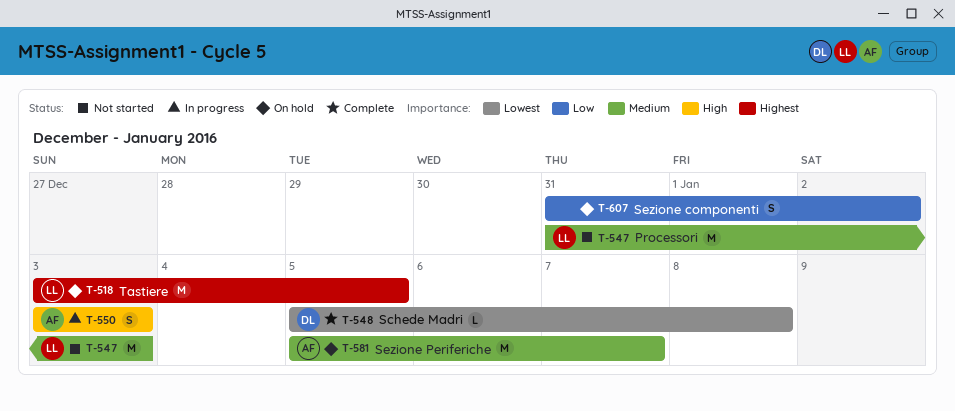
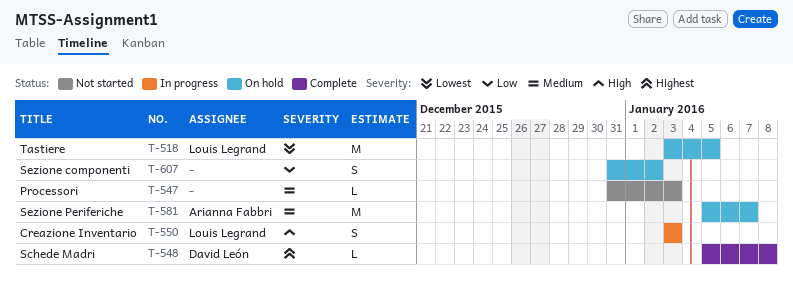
T-518, priority: Highest -> Lowest
T-547, owner: Louis Legrand -> none
T-547, estimate: M -> L
T-548, priority: Lowest -> Highest
T-550, owner: Arianna Fabbri -> Louis Legrand

